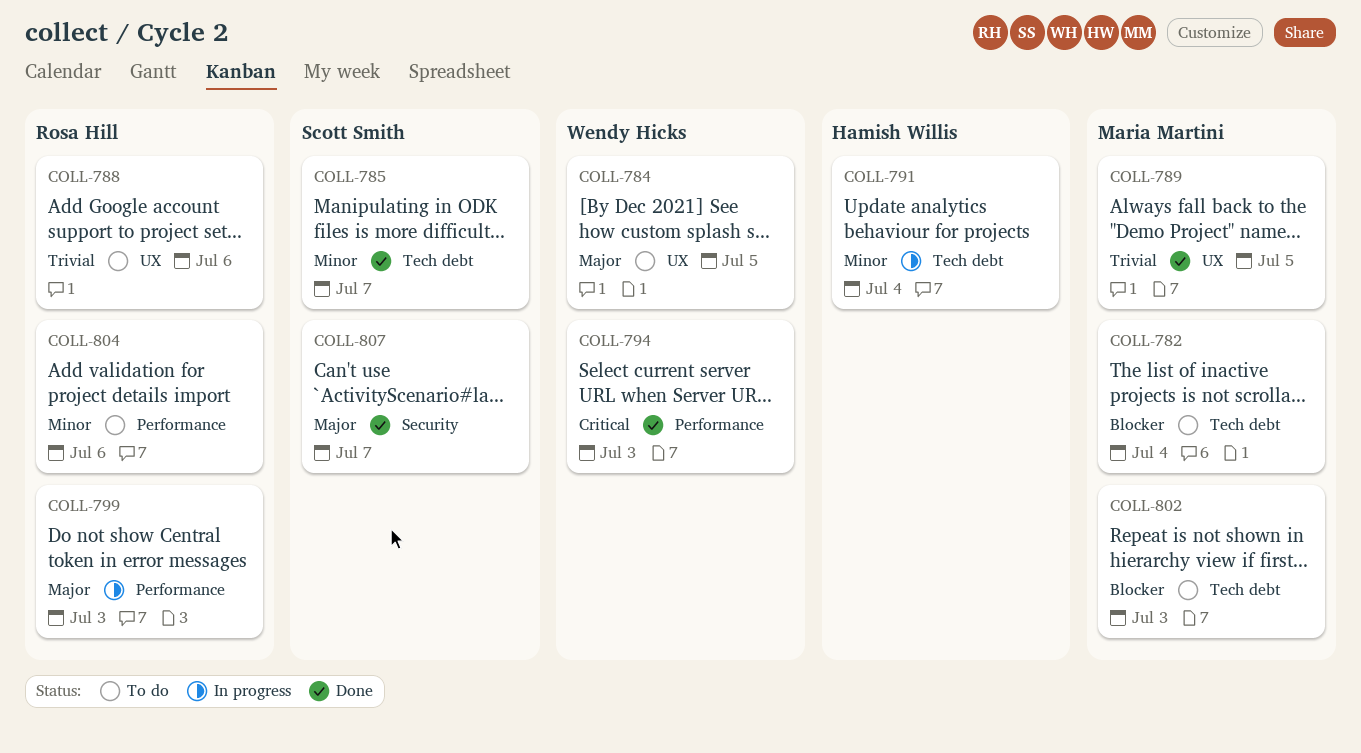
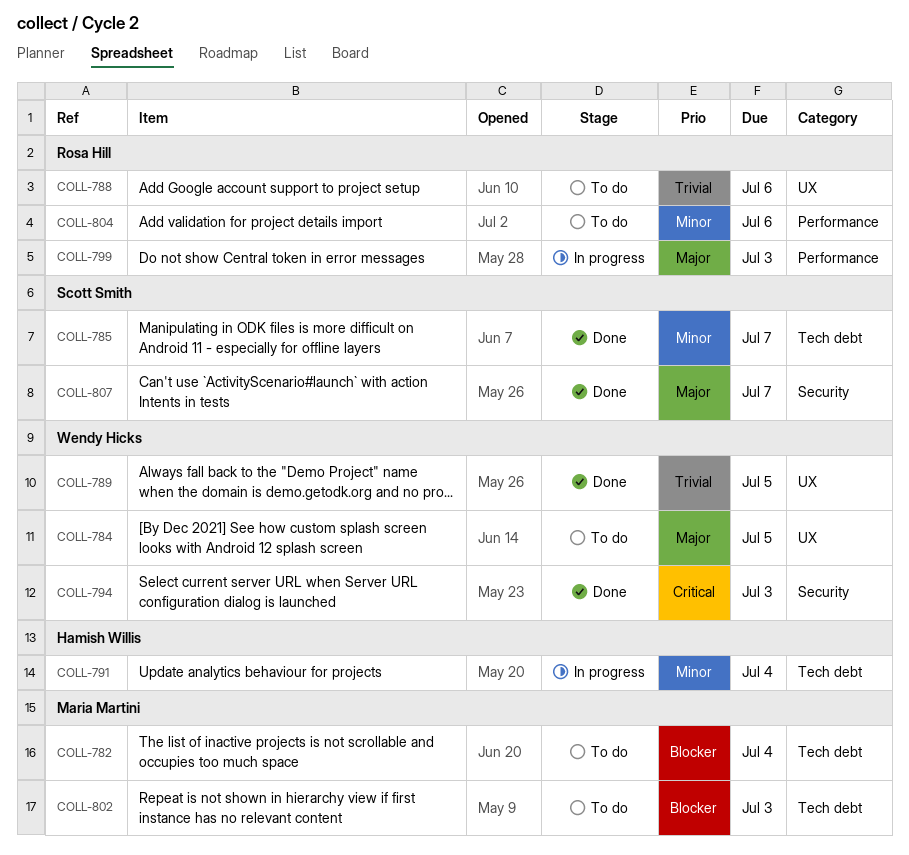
COLL-789, owner: Maria Martini -> Wendy Hicks
COLL-794, label: Performance -> Security

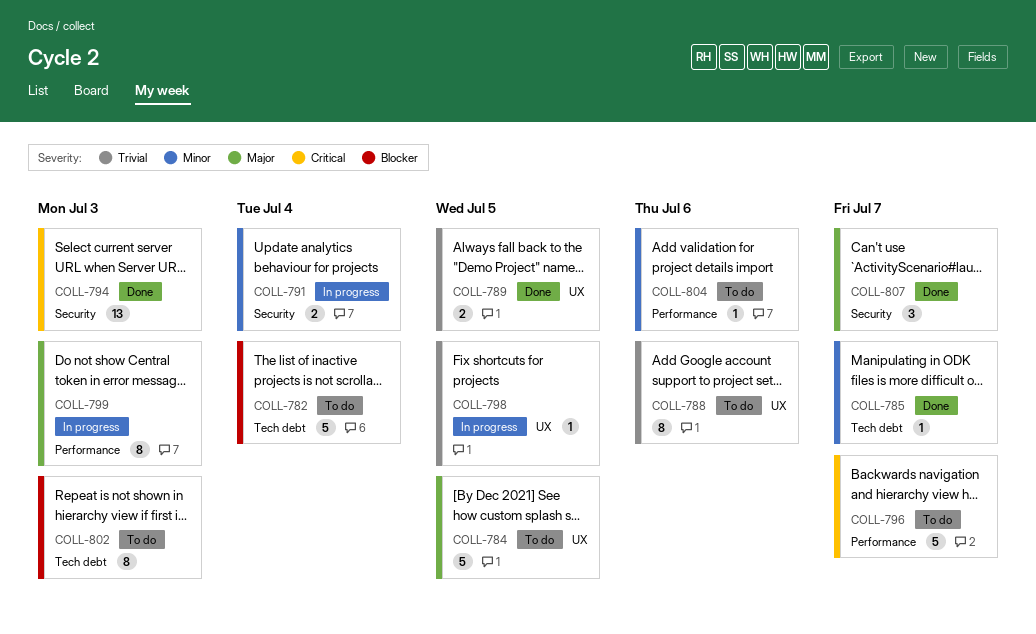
COLL-791, label: Tech debt -> Security
COLL-796: none -> present
COLL-798: none -> present

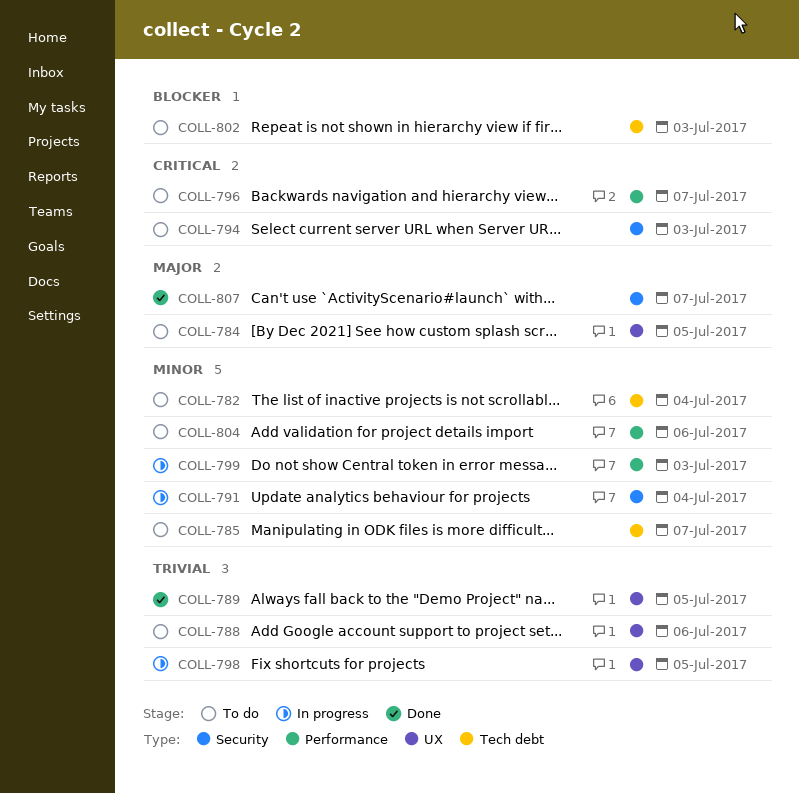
COLL-782, priority: Blocker -> Minor
COLL-785, status: Done -> To do
COLL-794, status: Done -> To do
COLL-799, priority: Major -> Minor

